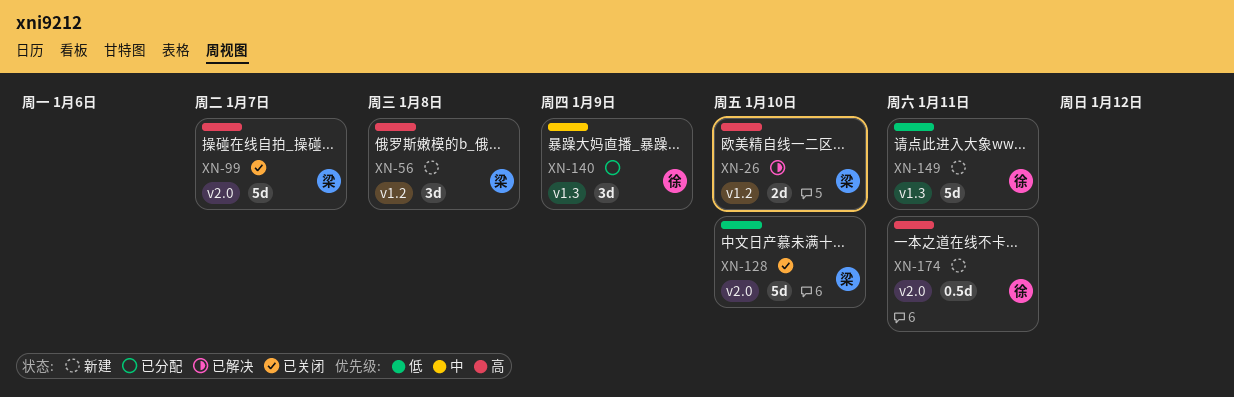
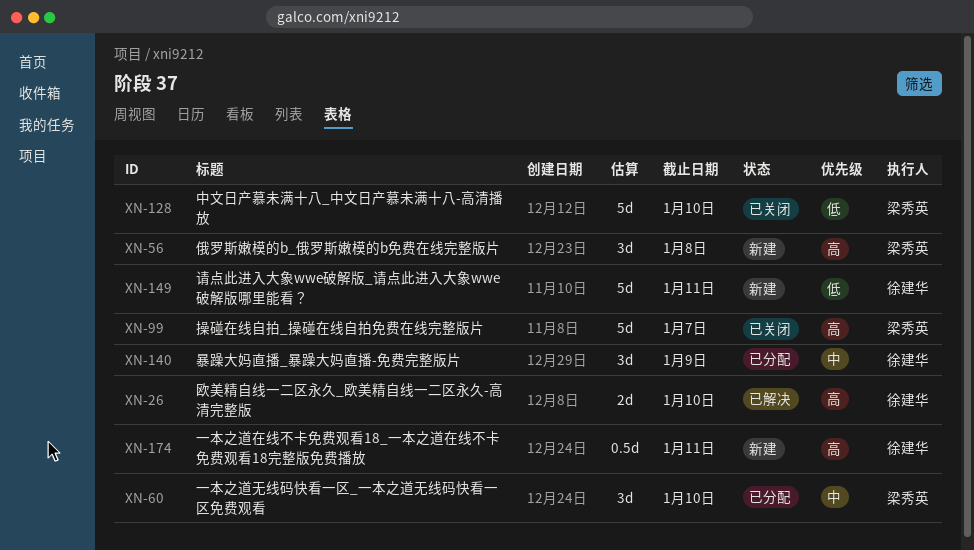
XN-26, owner: 梁秀英 -> 徐建华
XN-60: none -> present

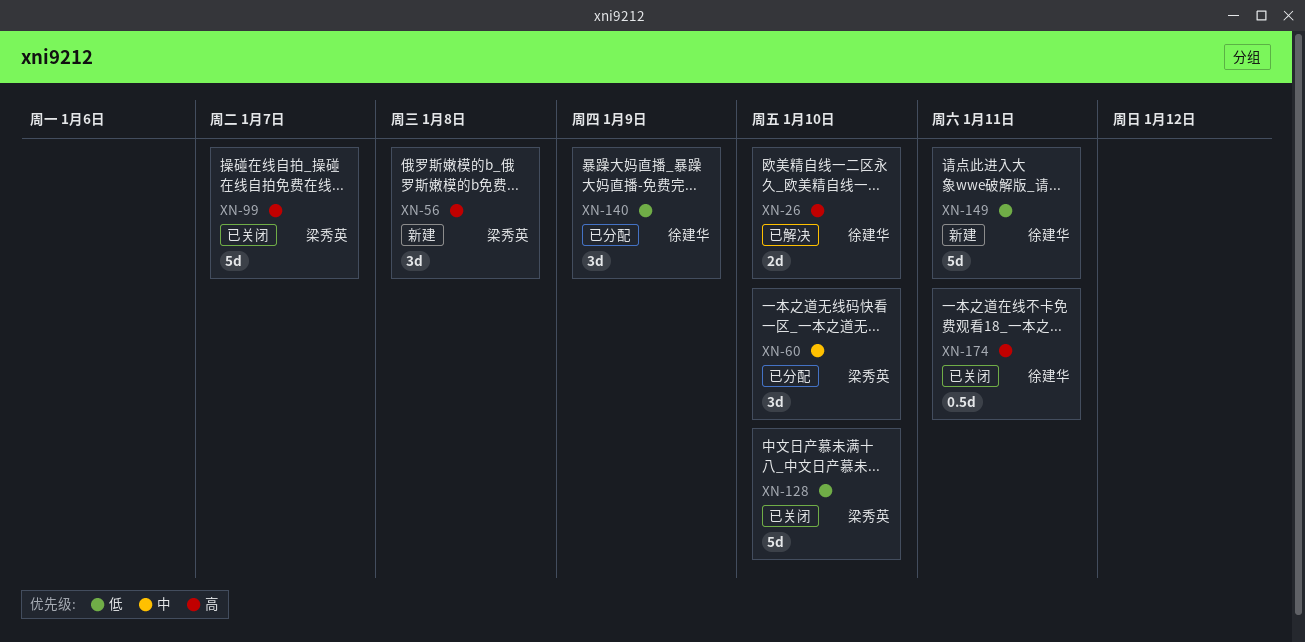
XN-140, priority: 中 -> 低
XN-174, status: 新建 -> 已关闭

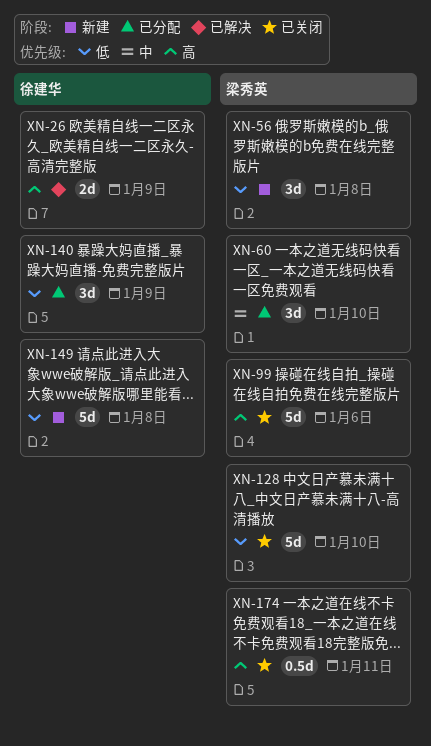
XN-26, due: Jan 10 -> Jan 9
XN-56, priority: 高 -> 低
XN-99, due: Jan 7 -> Jan 6
XN-149, due: Jan 11 -> Jan 8
XN-174, owner: 徐建华 -> 梁秀英

